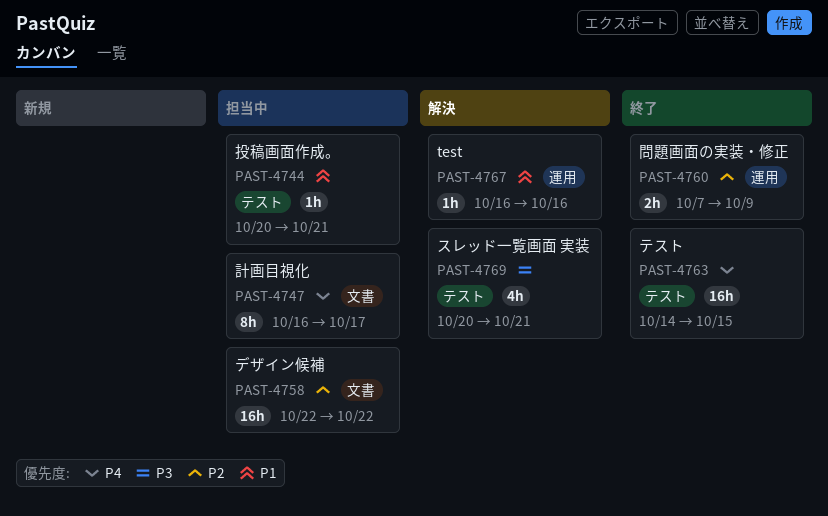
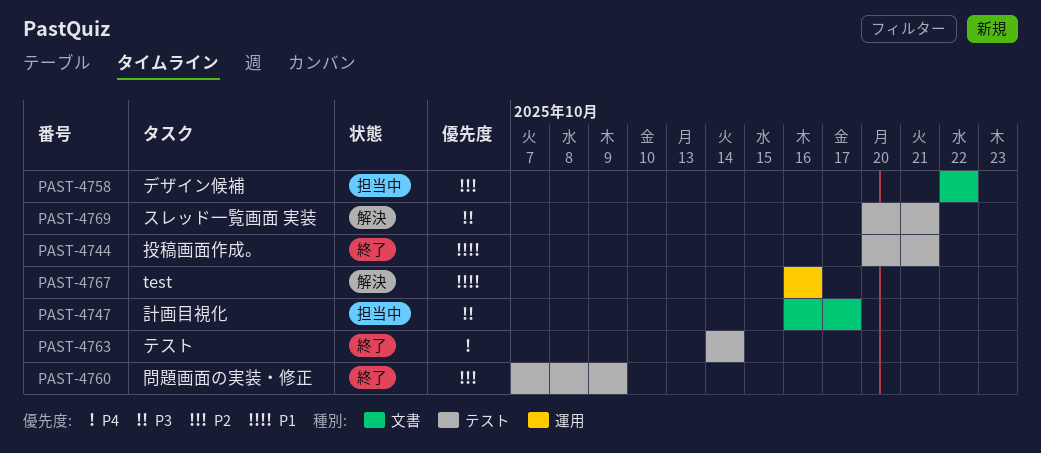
PAST-4744, status: 担当中 -> 終了
PAST-4747, priority: P4 -> P3
PAST-4760, label: 運用 -> テスト
PAST-4763, due: Oct 15 -> Oct 14

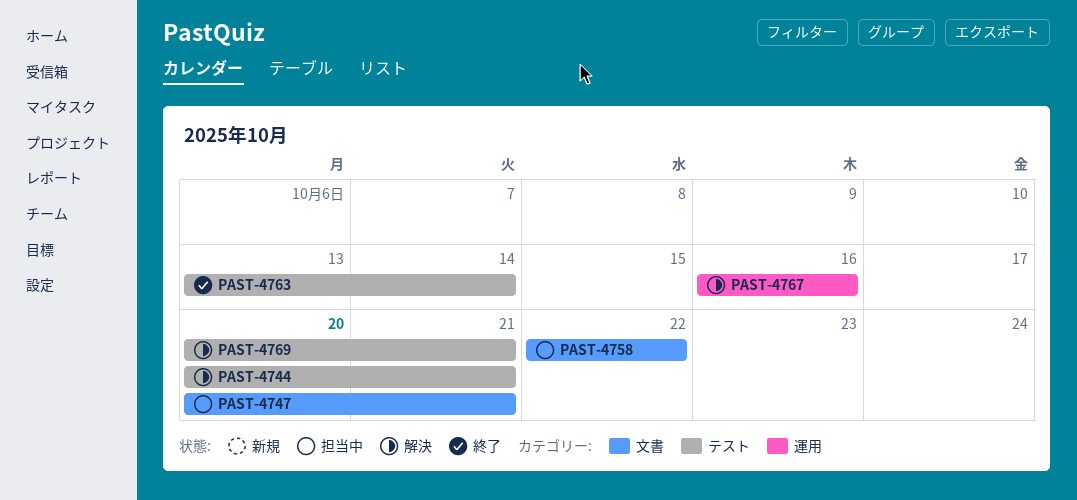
PAST-4744, status: 終了 -> 解決
PAST-4747, start: Oct 16 -> Oct 20
PAST-4747, due: Oct 17 -> Oct 21
PAST-4760: present -> none
PAST-4763, start: Oct 14 -> Oct 13

